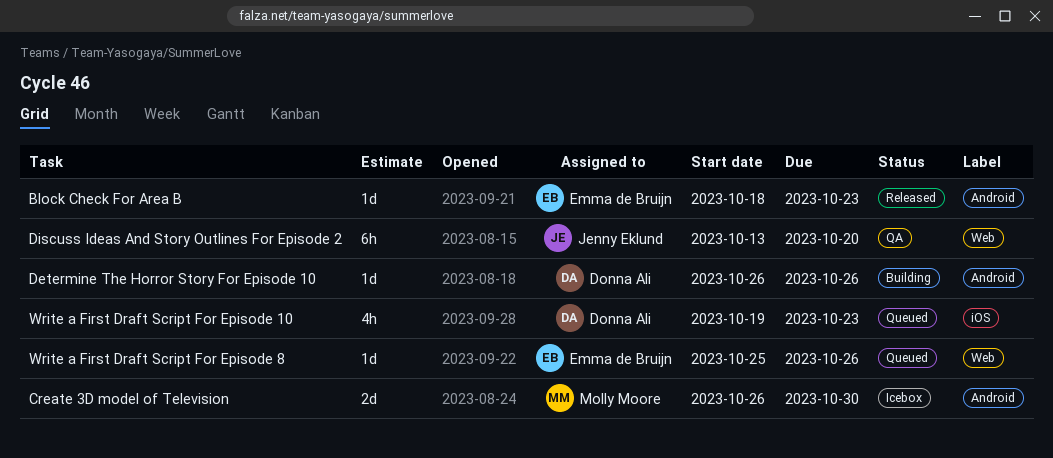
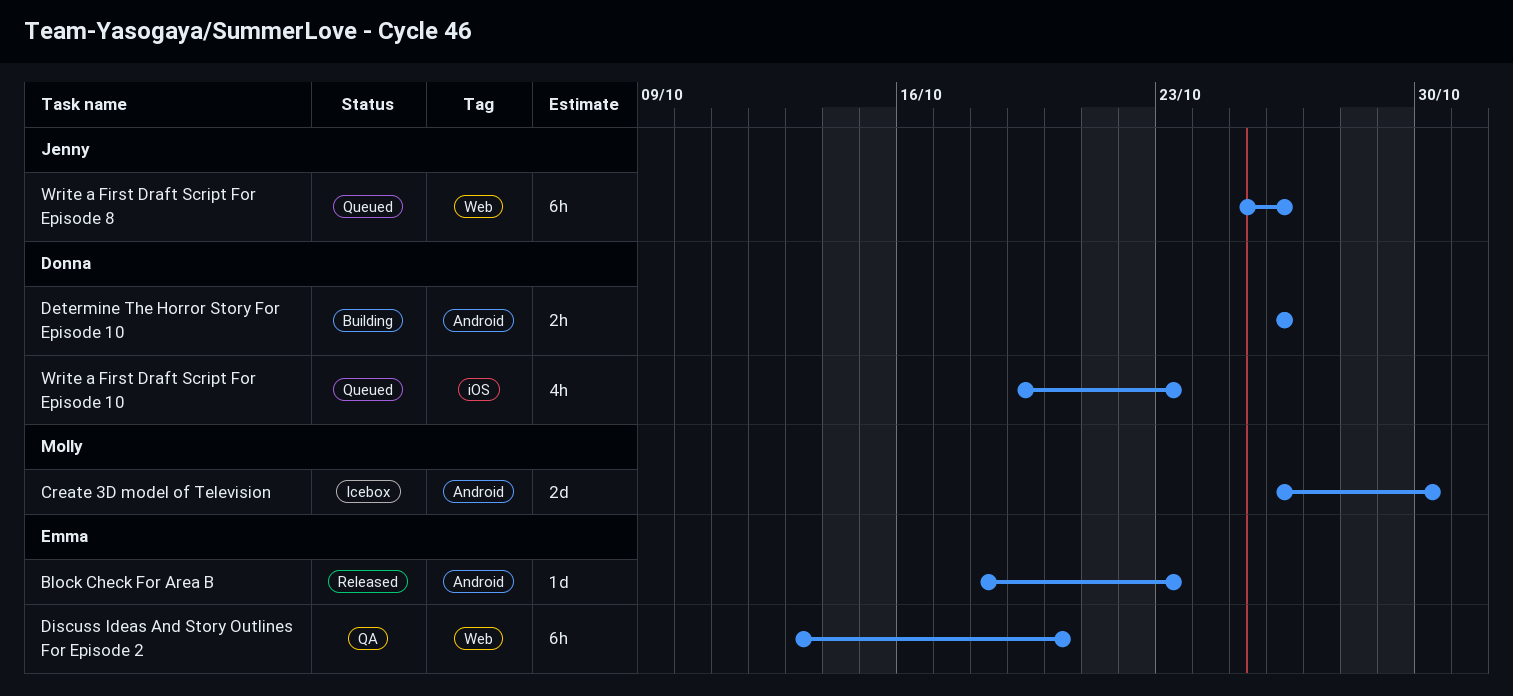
Determine The Horror Story For Episode 10, estimate: 1d -> 2h
Discuss Ideas And Story Outlines For Episode 2, owner: Jenny Eklund -> Emma de Bruijn
Write a First Draft Script For Episode 8, owner: Emma de Bruijn -> Jenny Eklund
Write a First Draft Script For Episode 8, estimate: 1d -> 6h

